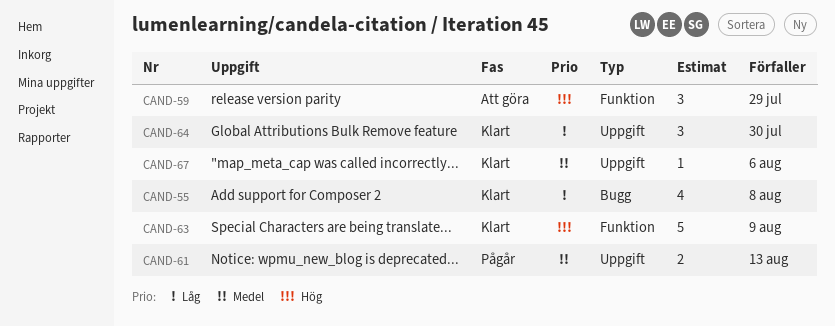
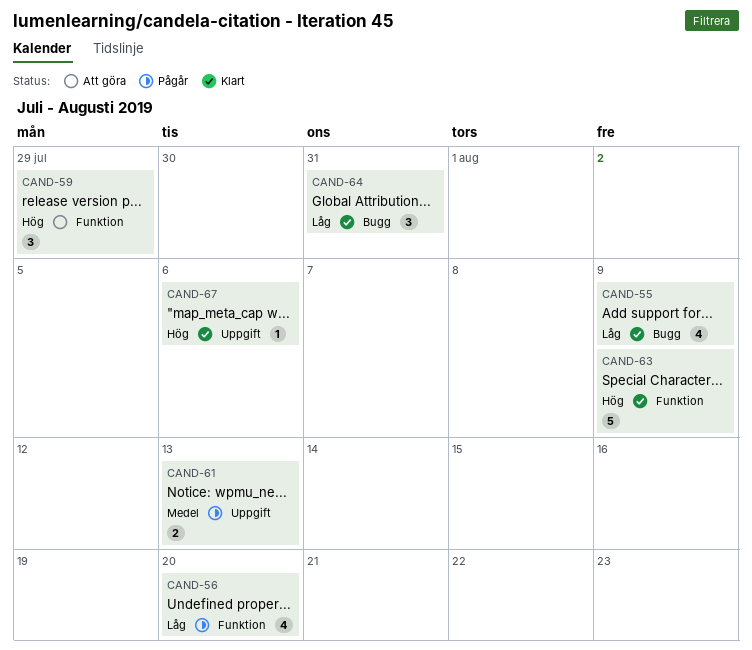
CAND-55, due: Aug 8 -> Aug 9
CAND-56: none -> present
CAND-64, label: Uppgift -> Bugg
CAND-64, due: Jul 30 -> Jul 31
CAND-67, priority: Medel -> Hög

